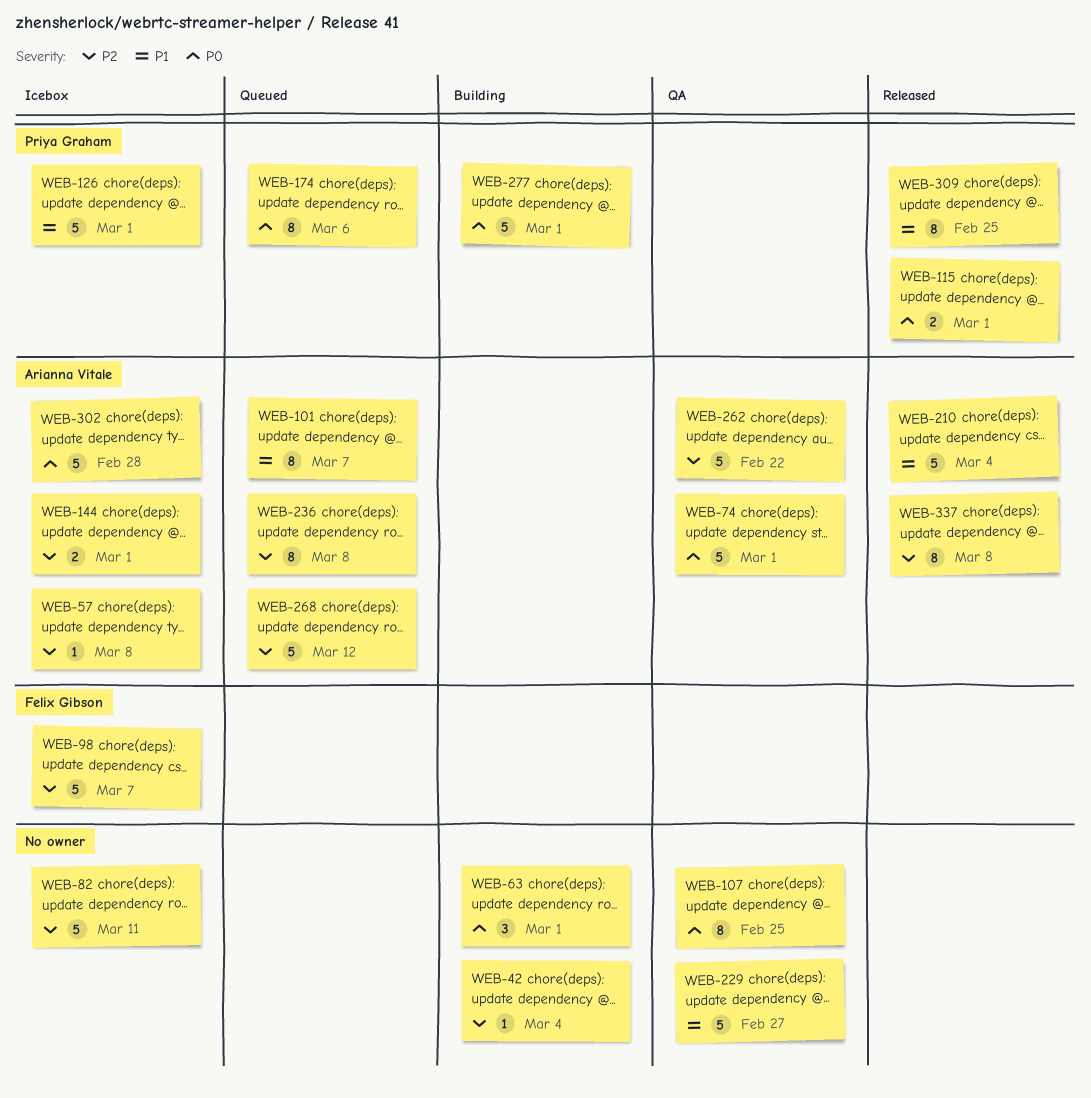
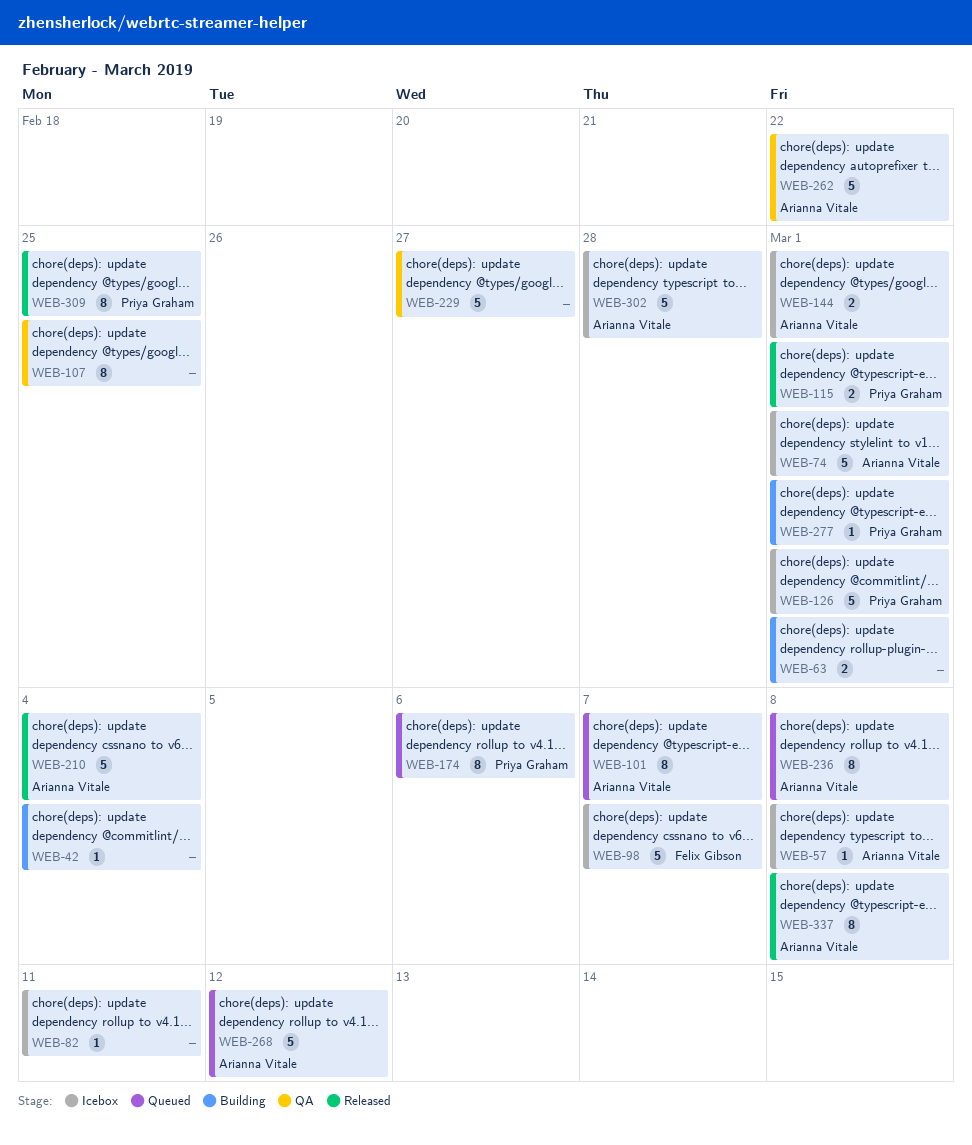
WEB-63, estimate: 3 -> 2
WEB-74, status: QA -> Icebox
WEB-82, estimate: 5 -> 1
WEB-277, estimate: 5 -> 1

